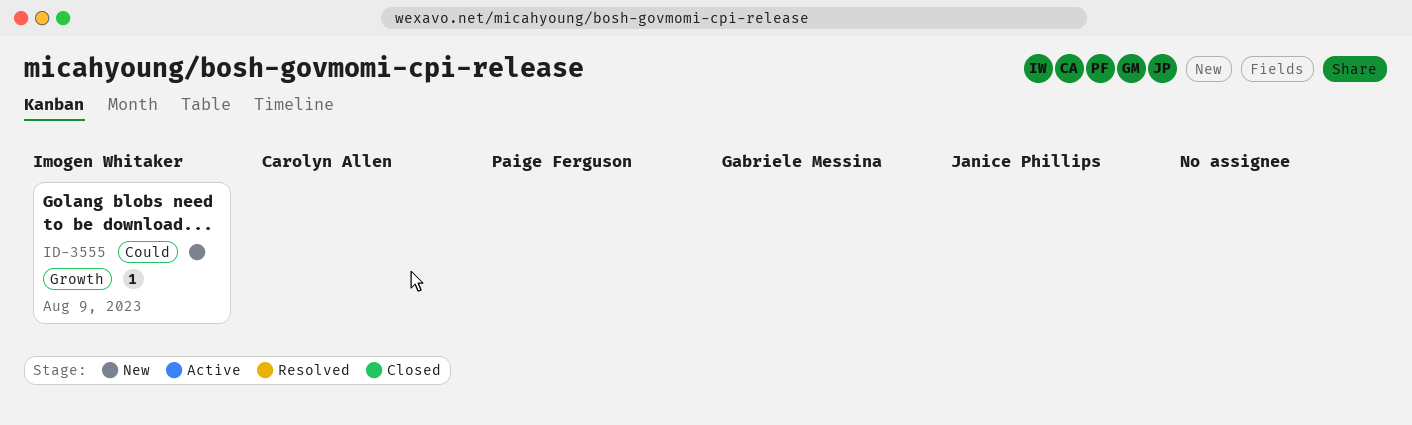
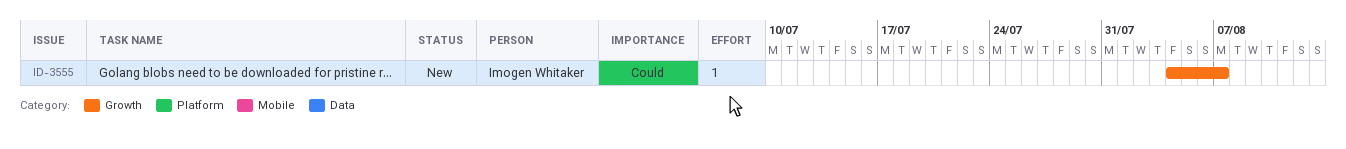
ID-3555, due: Aug 9 -> Aug 7

